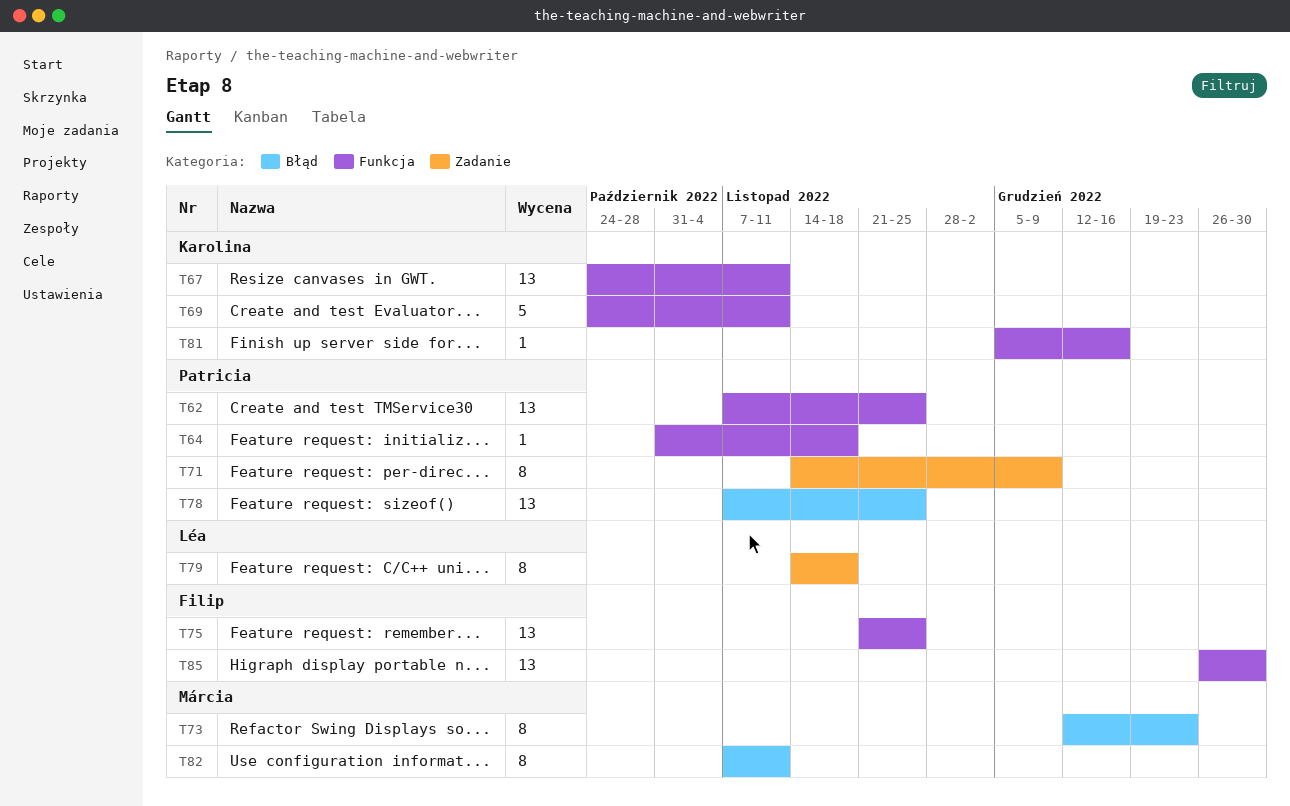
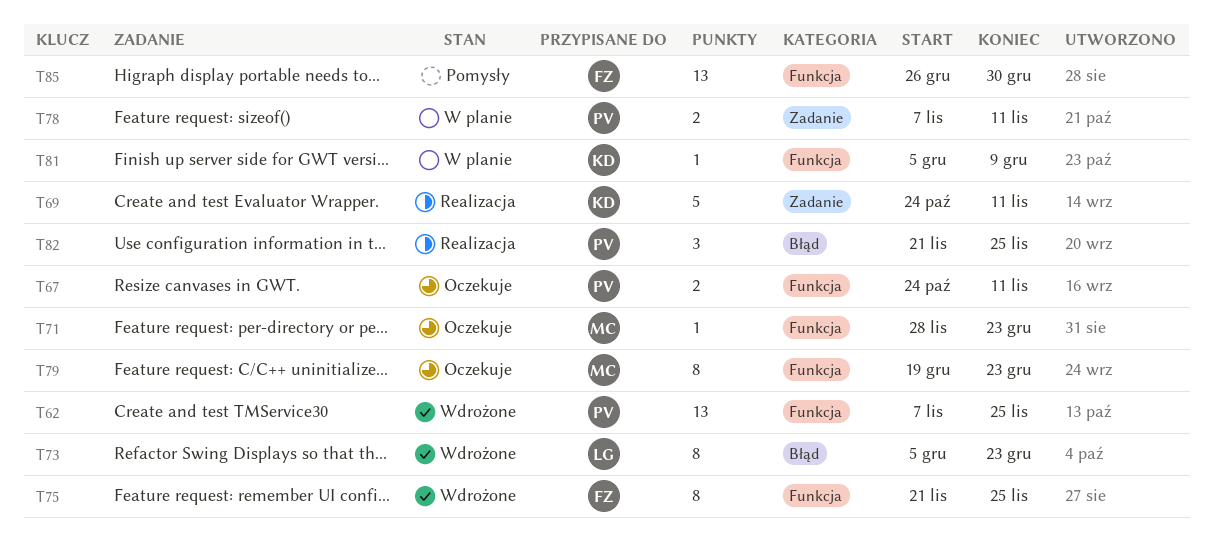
T64: present -> none
T67, owner: Karolina -> Patricia
T67, estimate: 13 -> 2
T69, label: Funkcja -> Zadanie
T71, owner: Patricia -> Márcia
T71, label: Zadanie -> Funkcja
T71, estimate: 8 -> 1
T71, start: Nov 14 -> Nov 28
T71, due: Dec 9 -> Dec 23
T73, owner: Márcia -> Léa
T73, start: Dec 12 -> Dec 5
T75, estimate: 13 -> 8
T78, label: Błąd -> Zadanie
T78, estimate: 13 -> 2
T78, due: Nov 25 -> Nov 11
T79, owner: Léa -> Márcia
T79, label: Zadanie -> Funkcja
T79, start: Nov 14 -> Dec 19
T79, due: Nov 18 -> Dec 23
T81, due: Dec 16 -> Dec 9
T82, owner: Márcia -> Patricia
T82, estimate: 8 -> 3
T82, start: Nov 7 -> Nov 21
T82, due: Nov 11 -> Nov 25

